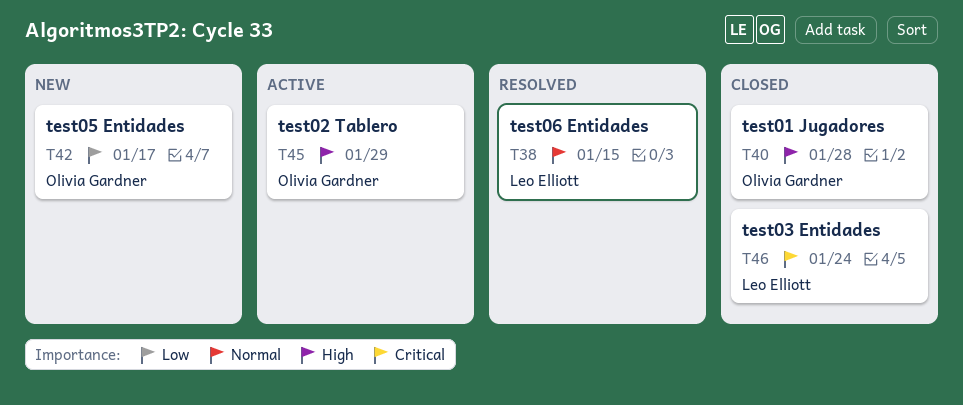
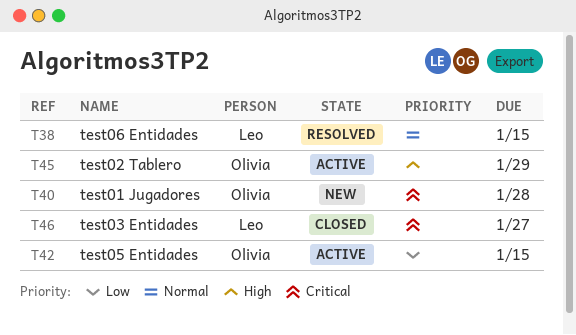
T40, status: Closed -> New
T40, priority: High -> Critical
T42, status: New -> Active
T42, due: Jan 17 -> Jan 15
T46, due: Jan 24 -> Jan 27

